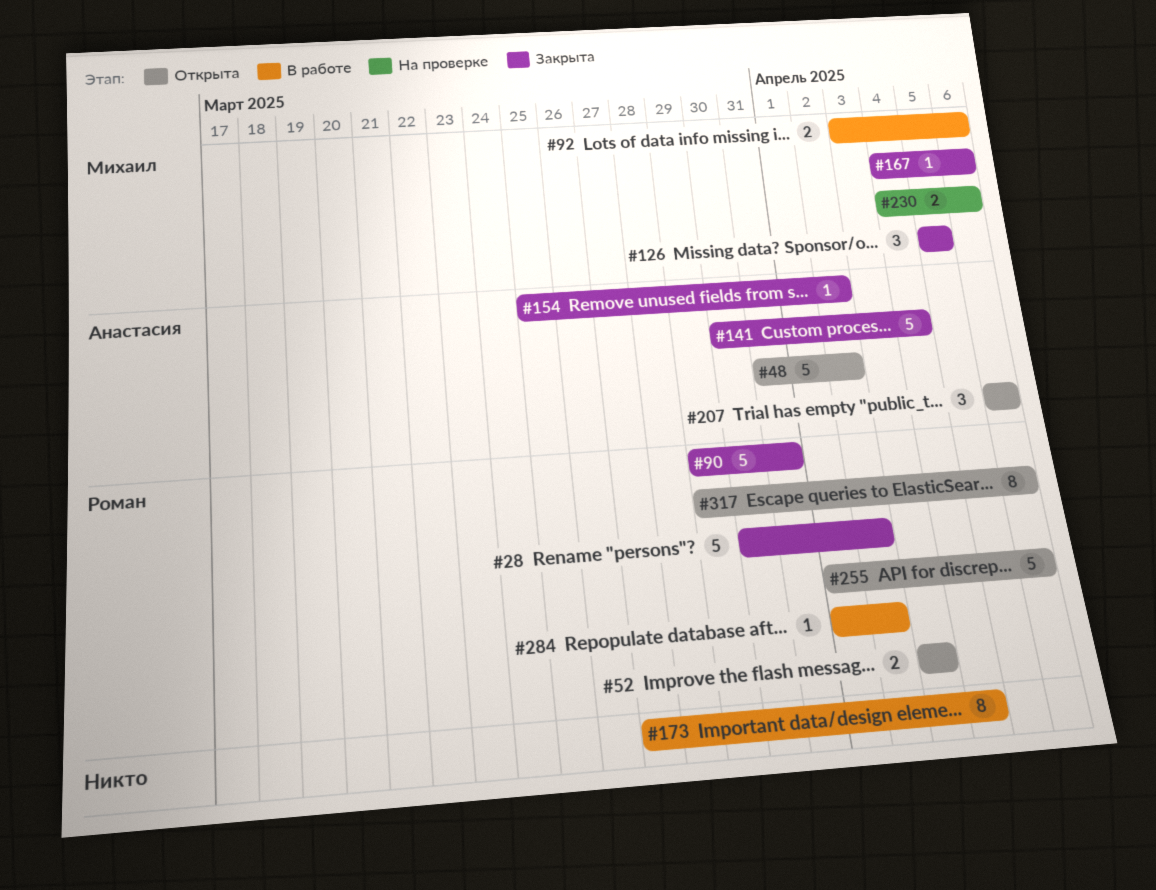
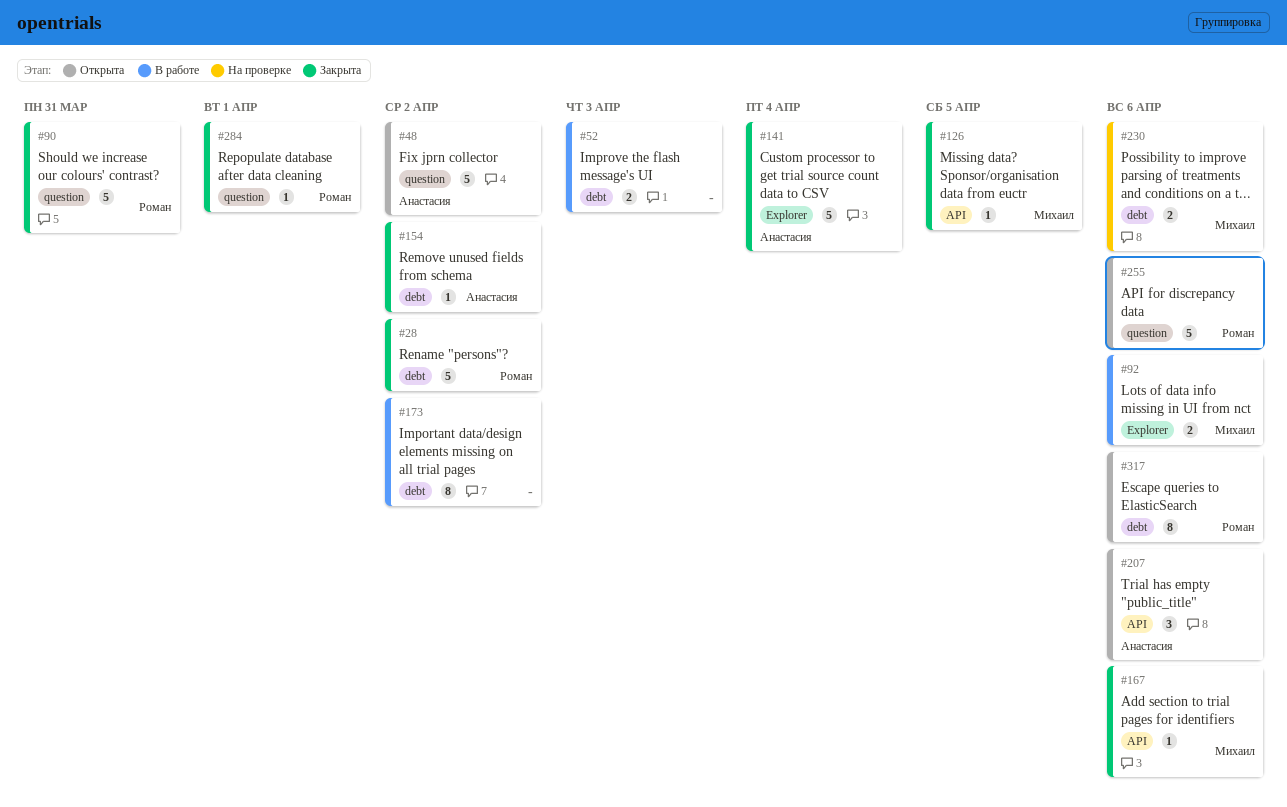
#52, status: Открыта -> В работе
#52, owner: Роман -> none
#126, estimate: 3 -> 1
#173, due: Apr 4 -> Apr 2
#284, status: В работе -> Закрыта
#284, due: Apr 2 -> Apr 1

